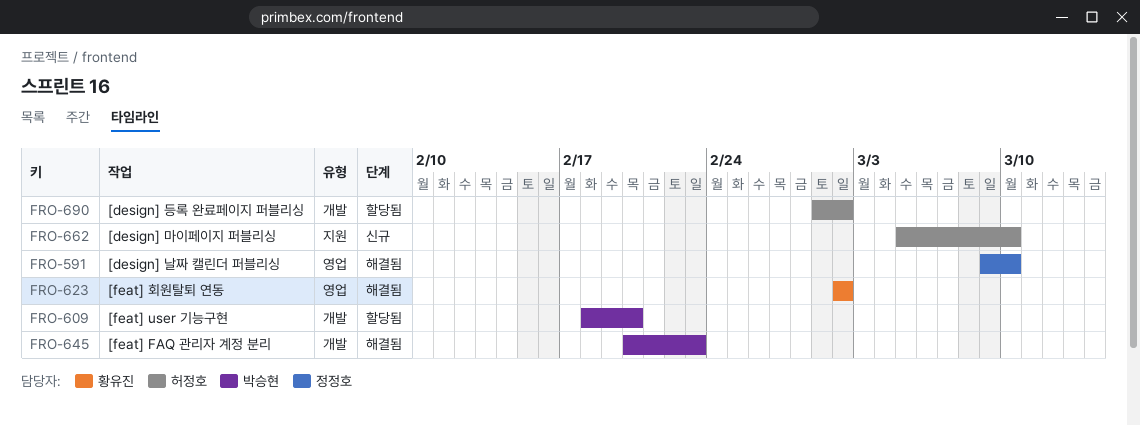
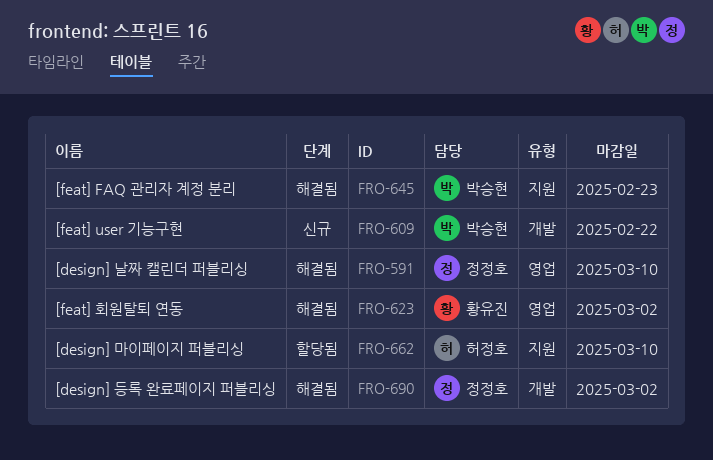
FRO-609, status: 할당됨 -> 신규
FRO-609, due: Feb 20 -> Feb 22
FRO-645, label: 개발 -> 지원
FRO-662, status: 신규 -> 할당됨
FRO-690, status: 할당됨 -> 해결됨
FRO-690, owner: 허정호 -> 정정호

